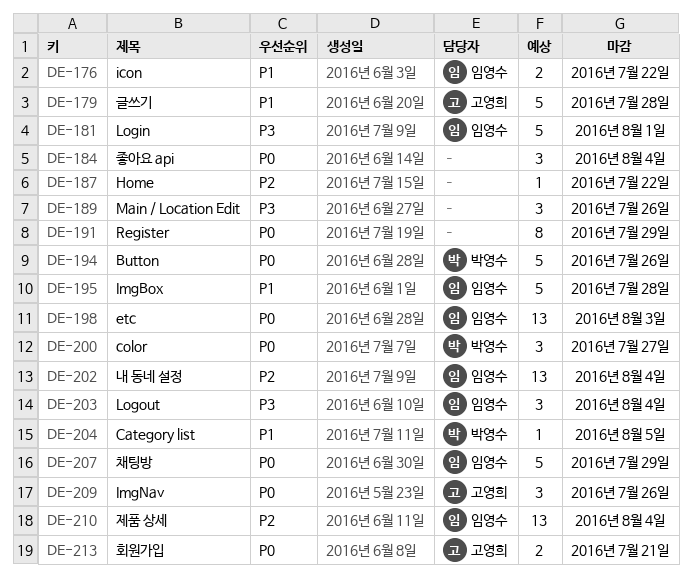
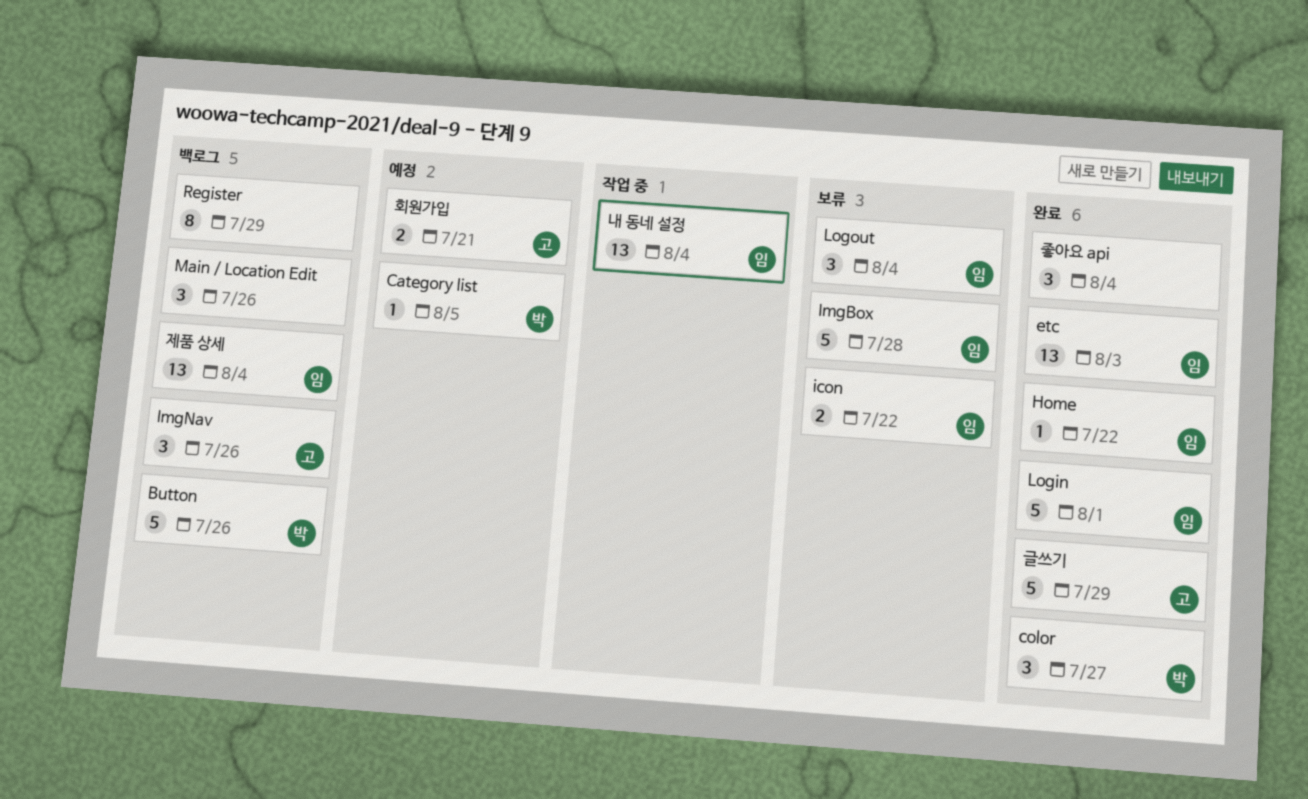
Home, owner: none -> 임영수
글쓰기, due: Jul 28 -> Jul 29
채팅방: present -> none

